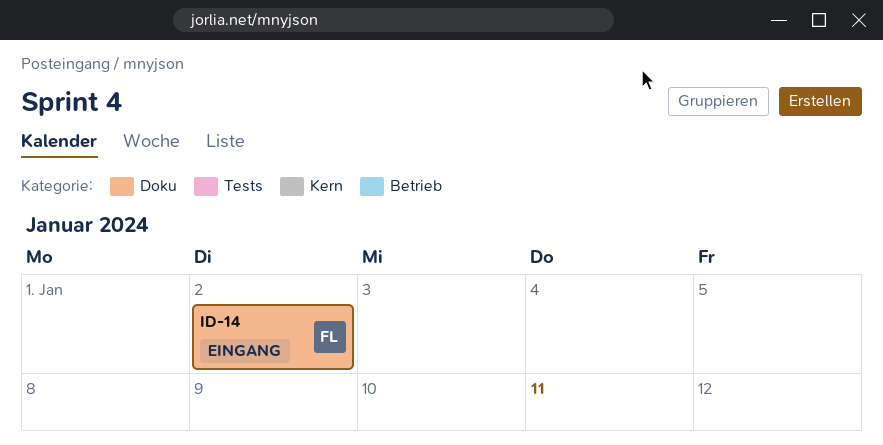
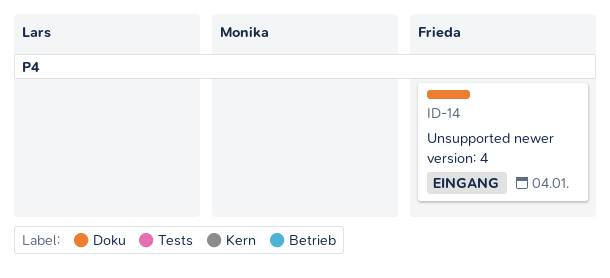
ID-14, due: Jan 2 -> Jan 4

